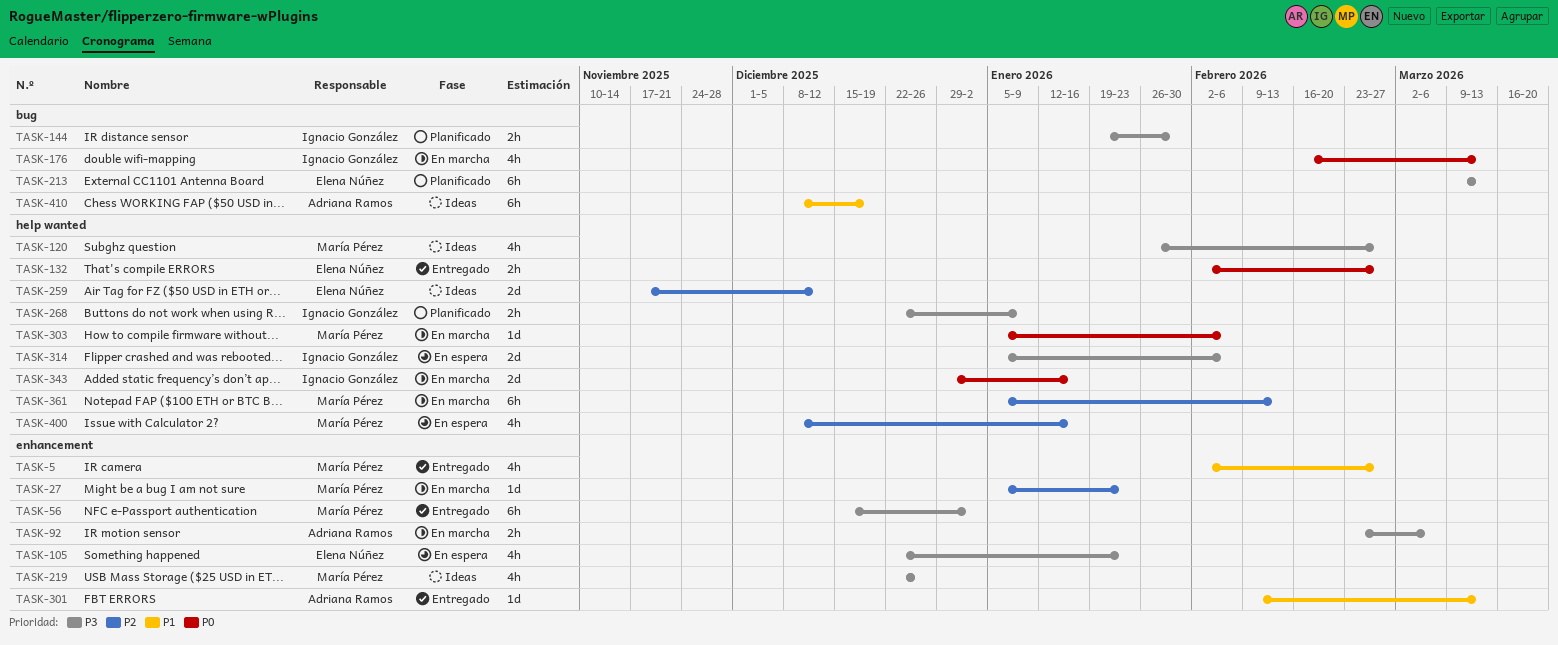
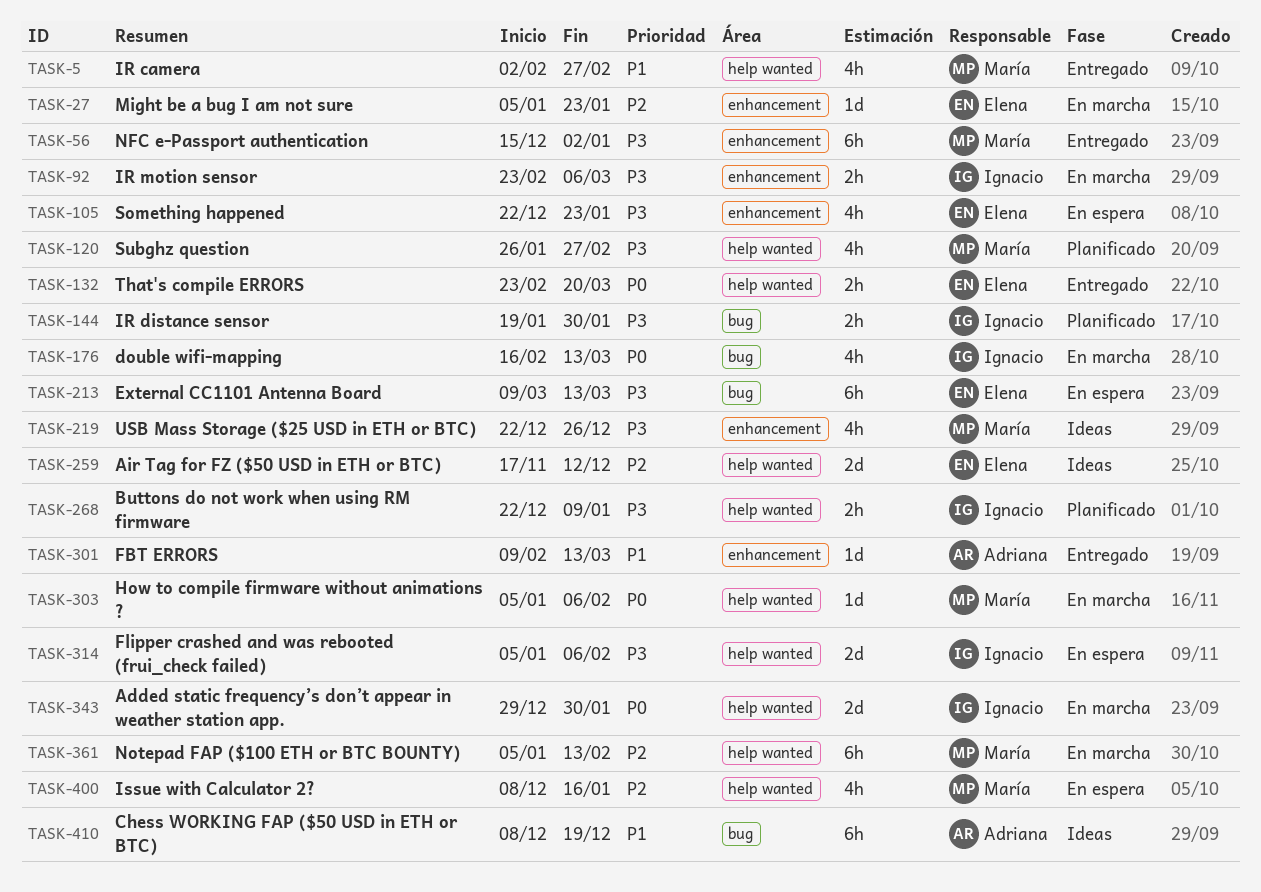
TASK-5, label: enhancement -> help wanted
TASK-27, owner: María Pérez -> Elena Núñez
TASK-92, owner: Adriana Ramos -> Ignacio González
TASK-120, status: Ideas -> Planificado
TASK-132, start: Feb 2 -> Feb 23
TASK-132, due: Feb 27 -> Mar 20
TASK-213, status: Planificado -> En espera
TASK-343, due: Jan 16 -> Jan 30

